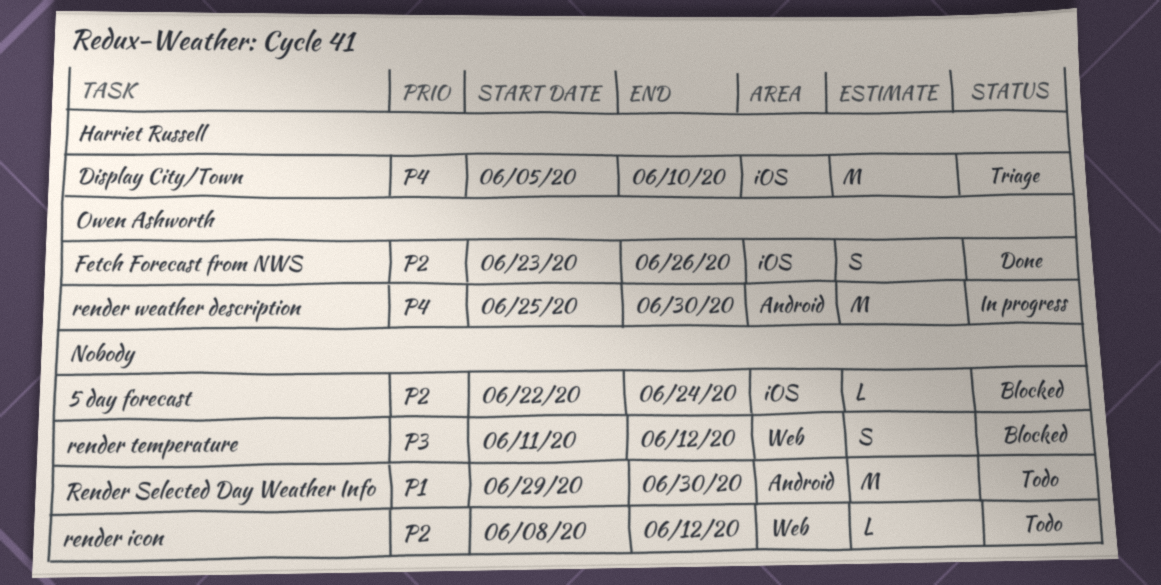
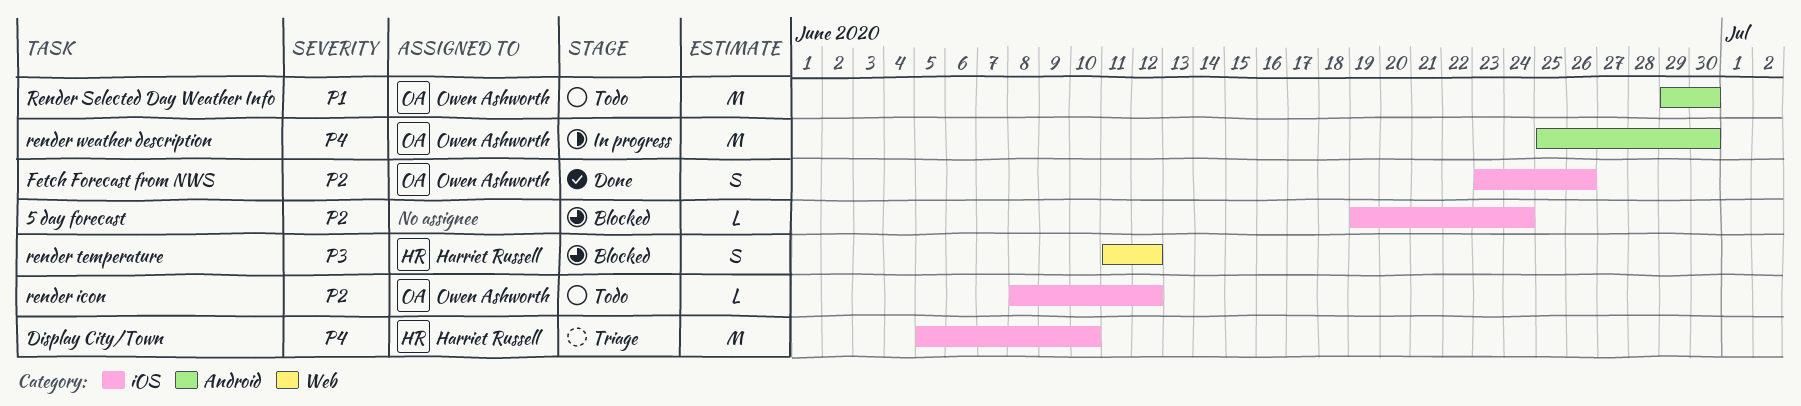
5 day forecast, start: Jun 22 -> Jun 19
render icon, owner: none -> Owen Ashworth
render icon, label: Web -> iOS
Render Selected Day Weather Info, owner: none -> Owen Ashworth
render temperature, owner: none -> Harriet Russell

